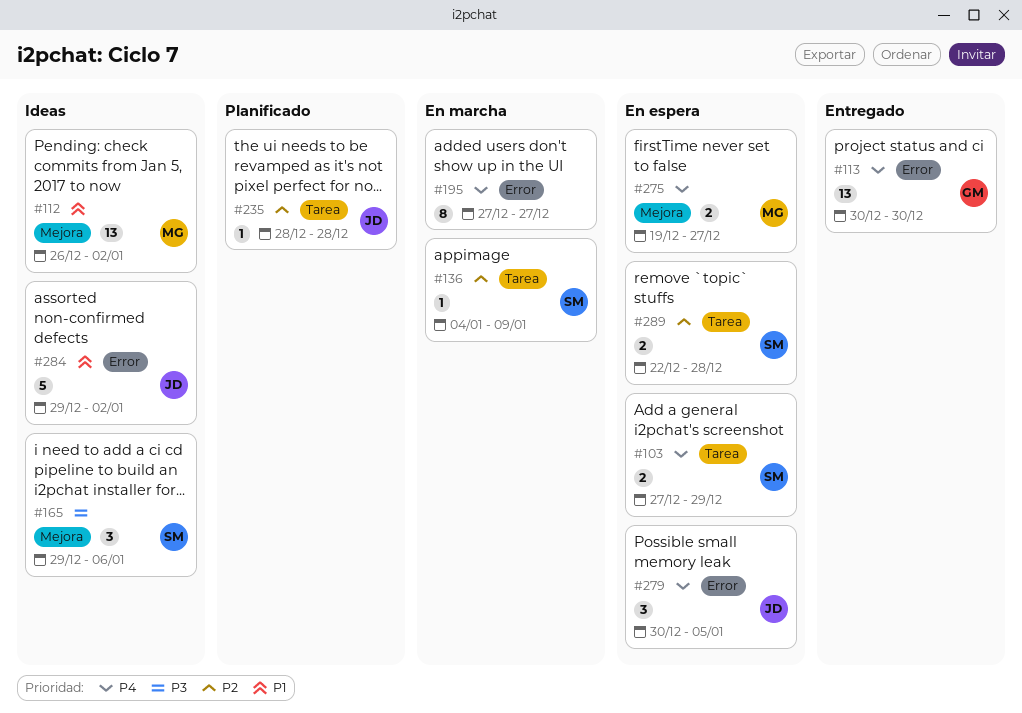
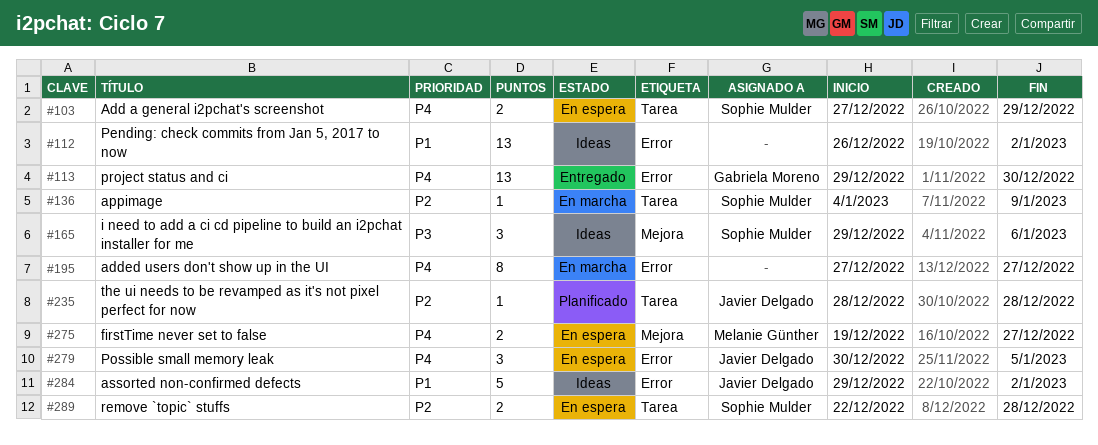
#112, owner: Melanie Günther -> none
#112, label: Mejora -> Error
#113, start: Dec 30 -> Dec 29

